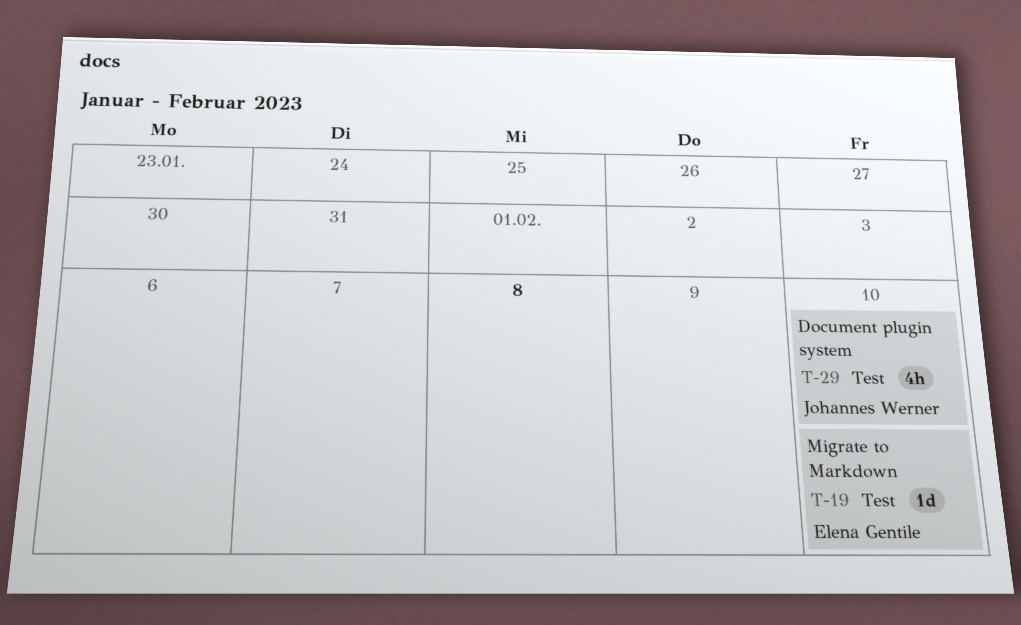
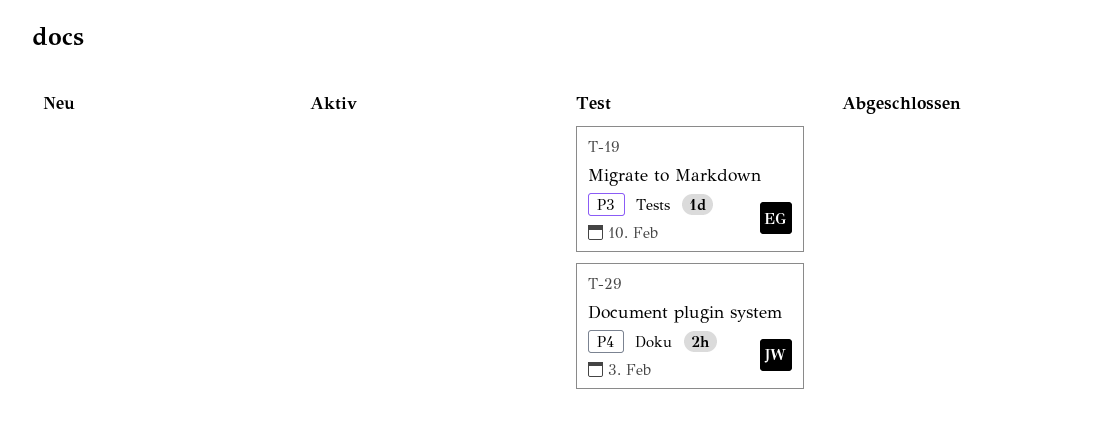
T-29, estimate: 4h -> 2h
T-29, due: Feb 10 -> Feb 3

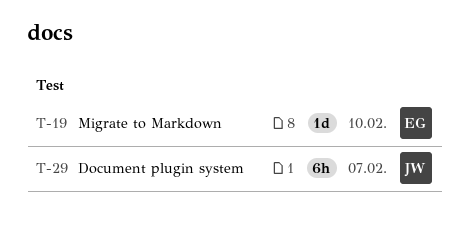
T-29, estimate: 2h -> 6h
T-29, due: Feb 3 -> Feb 7

